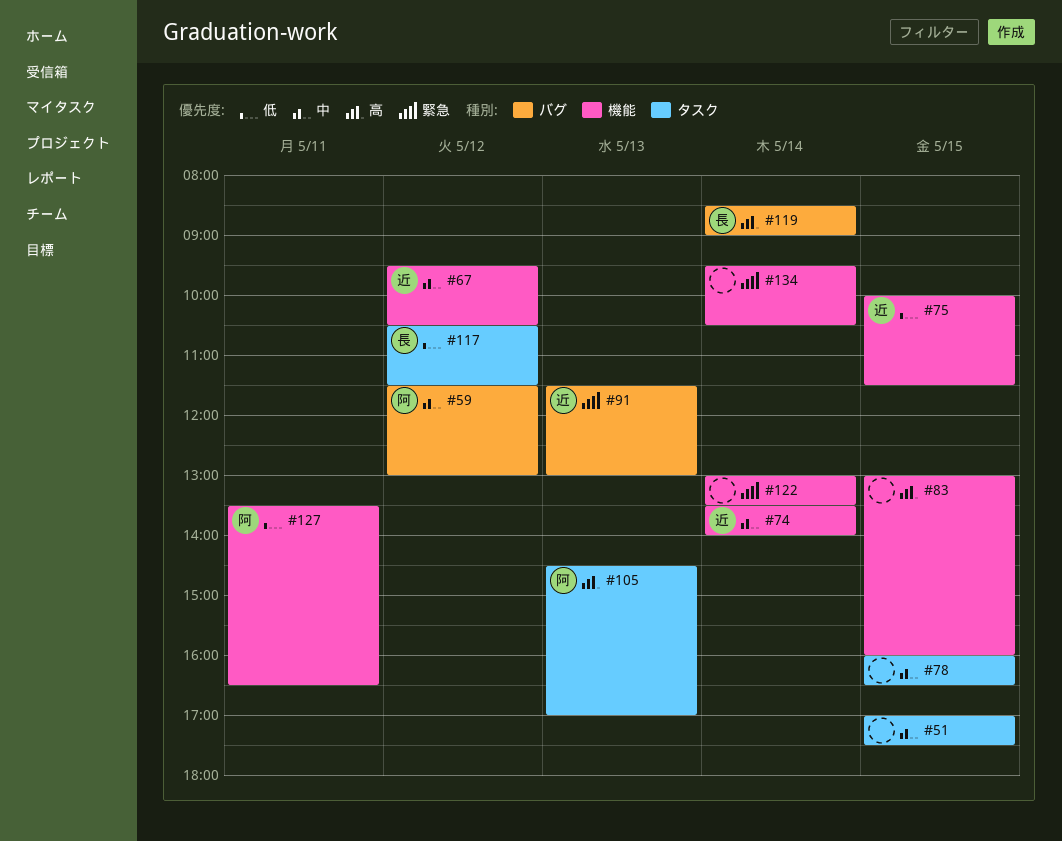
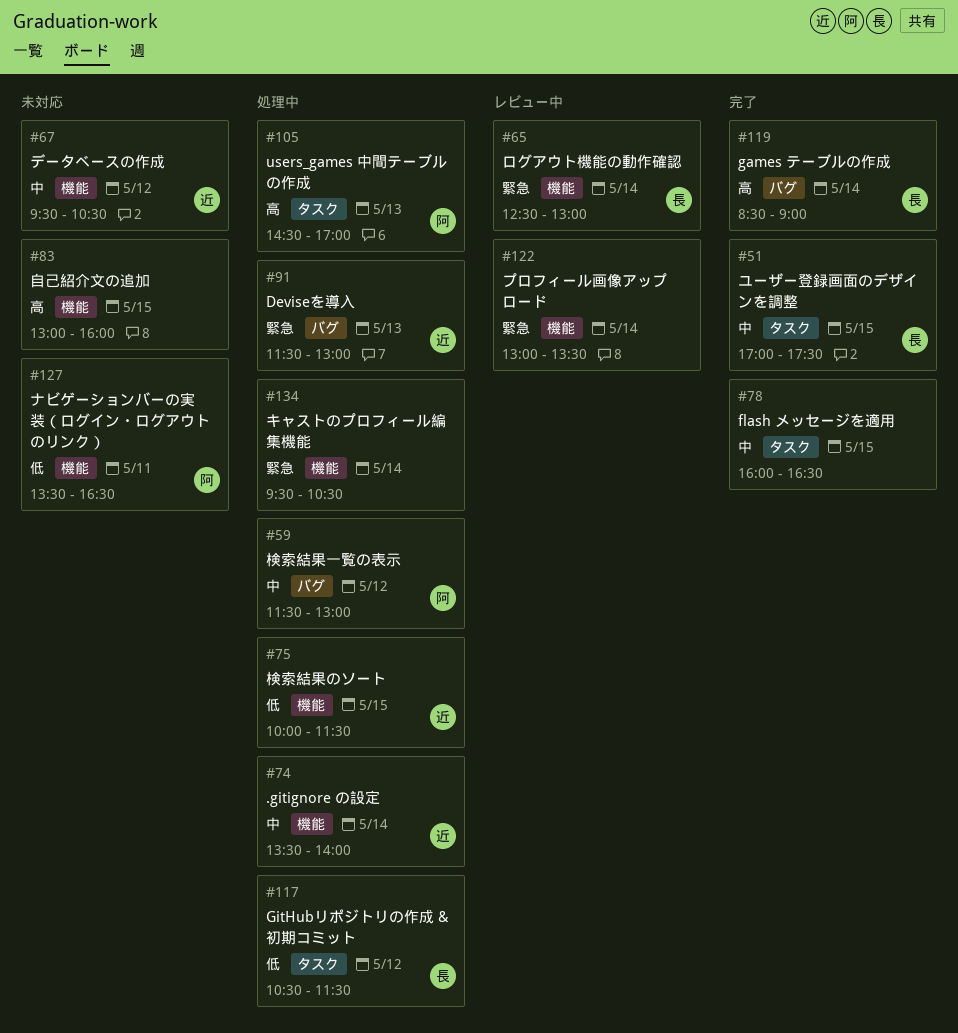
#51, owner: none -> 長
#65: none -> present

